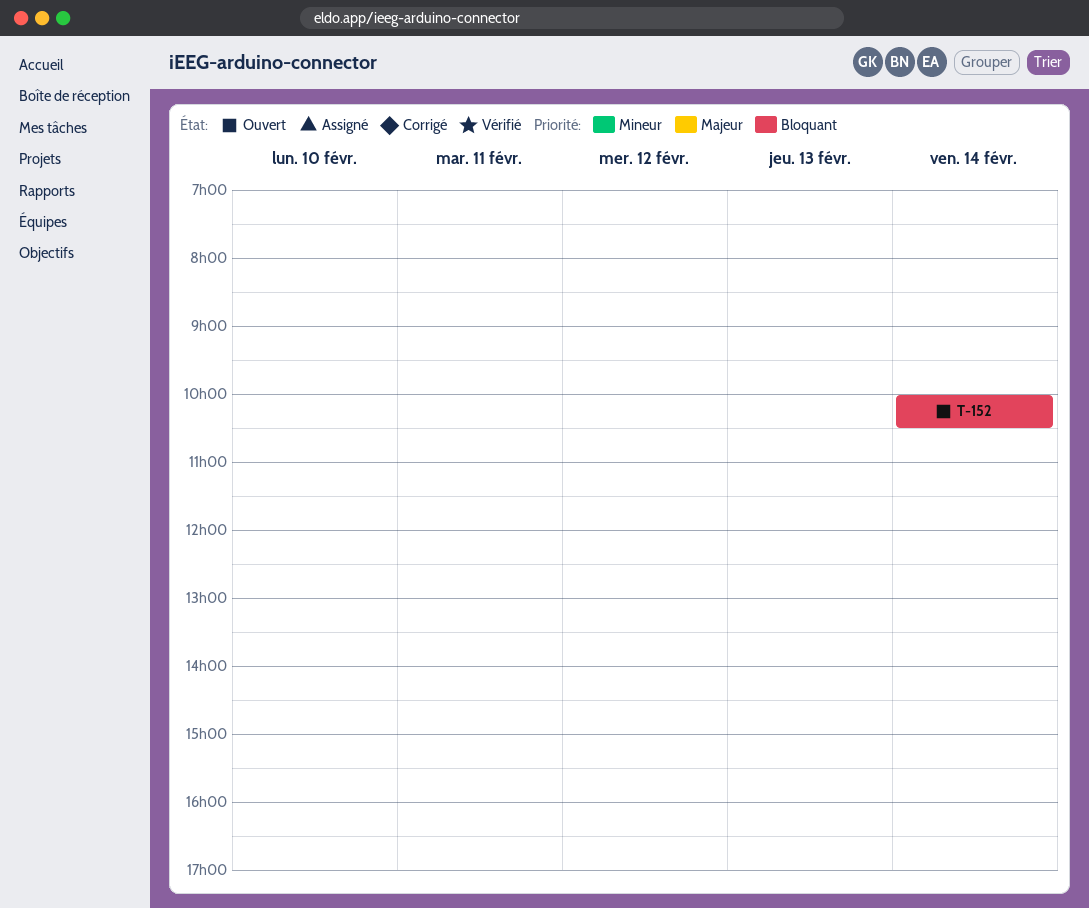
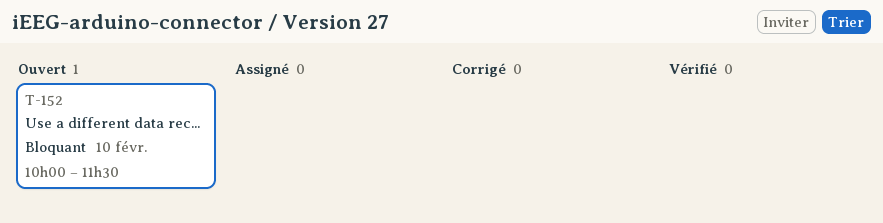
T-152, day: Feb 14 -> Feb 10
T-152, ends: 10:30 -> 11:30

